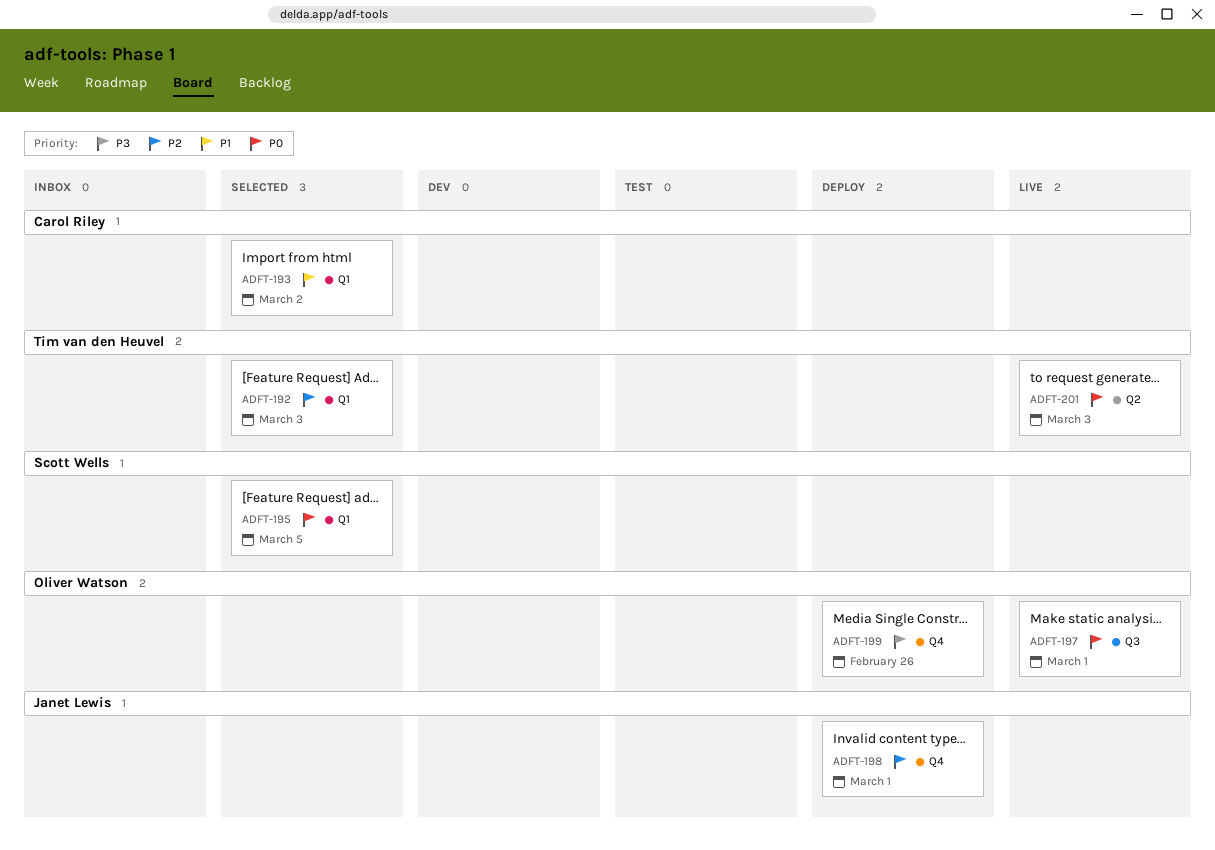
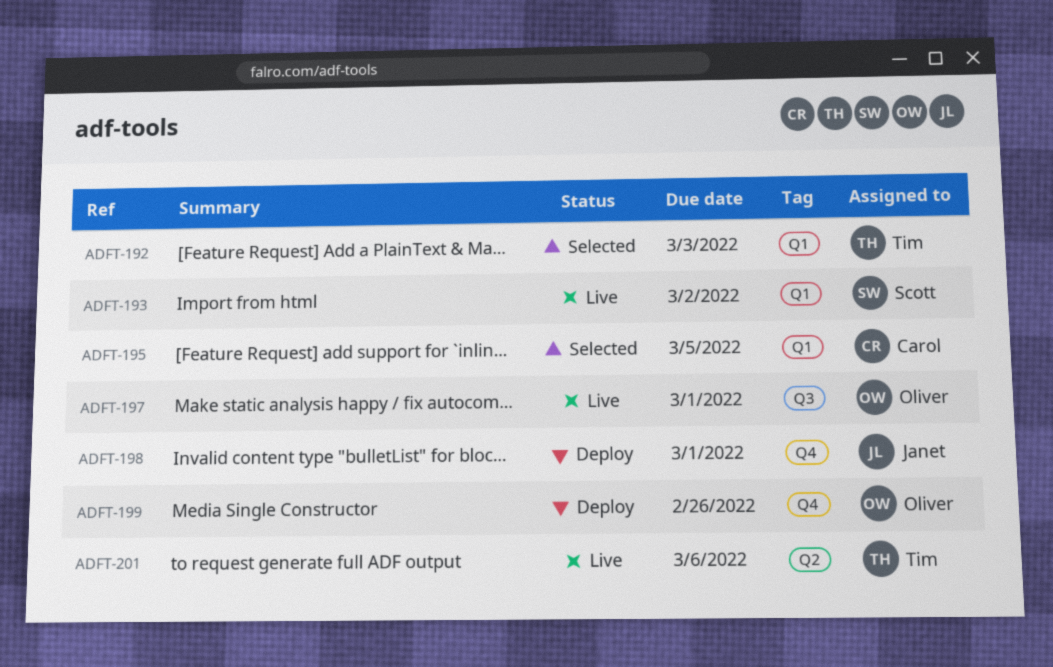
ADFT-193, status: Selected -> Live
ADFT-193, owner: Carol Riley -> Scott Wells
ADFT-195, owner: Scott Wells -> Carol Riley
ADFT-201, due: Mar 3 -> Mar 6

